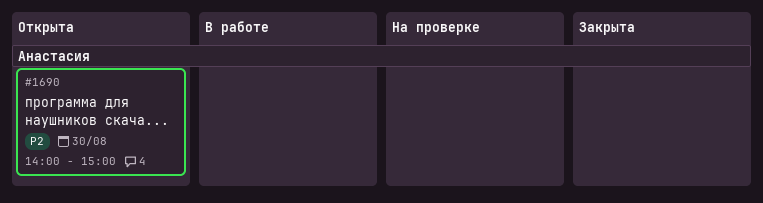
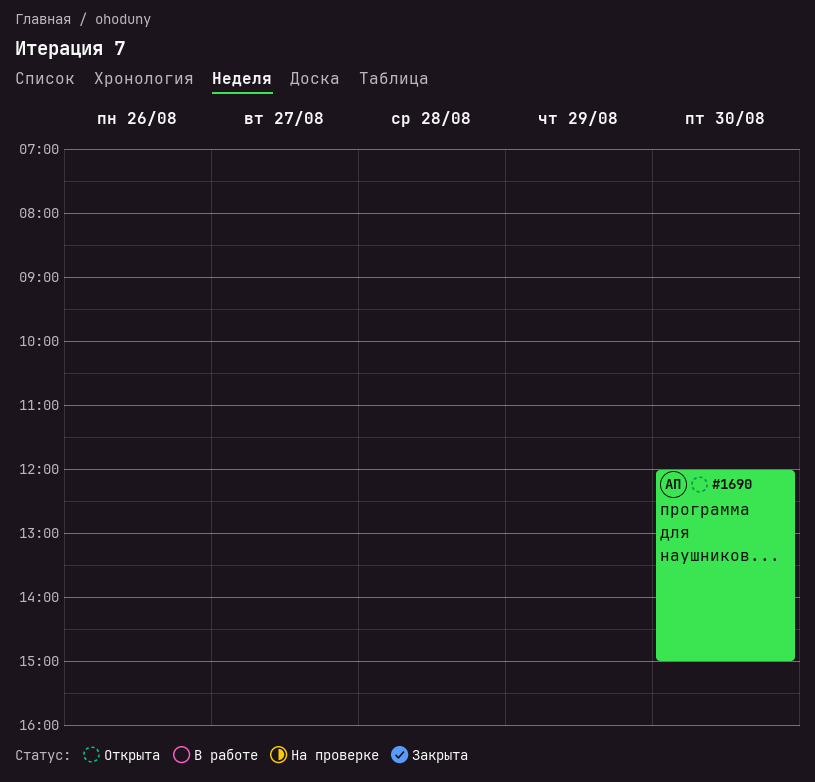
#1690, begins: 14:00 -> 12:00

